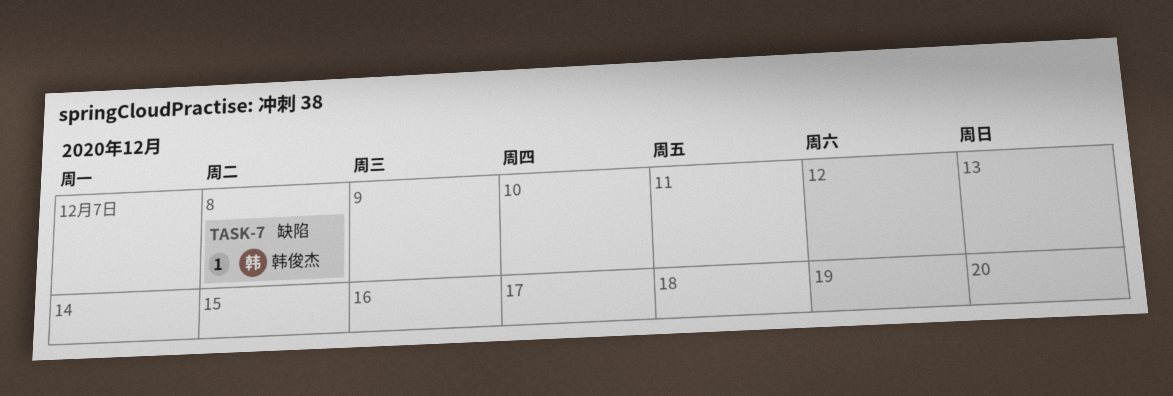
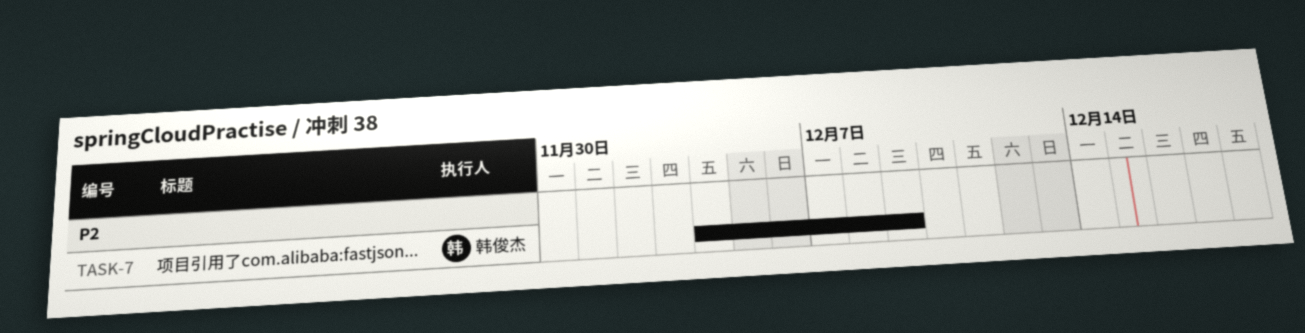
TASK-7, due: Dec 8 -> Dec 9

